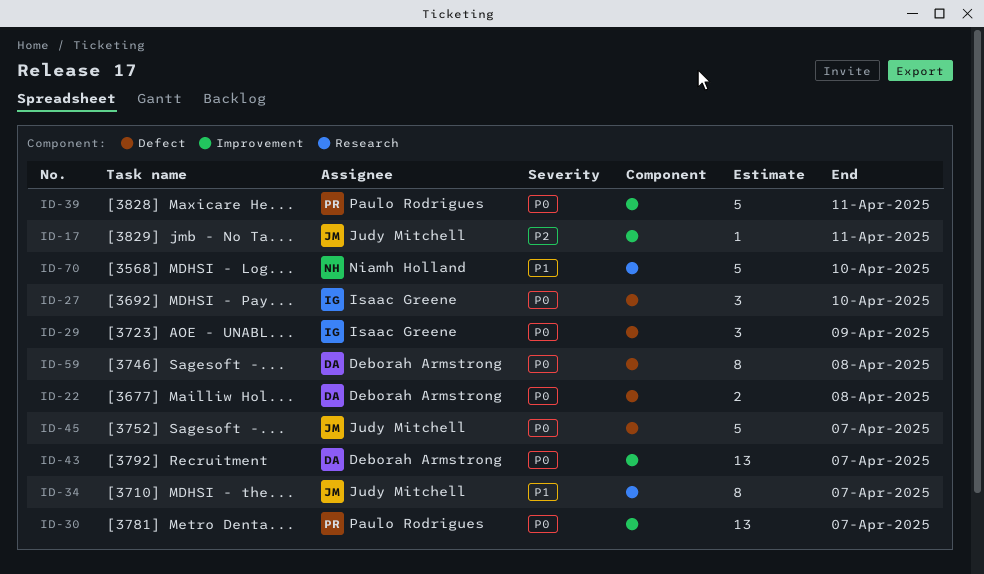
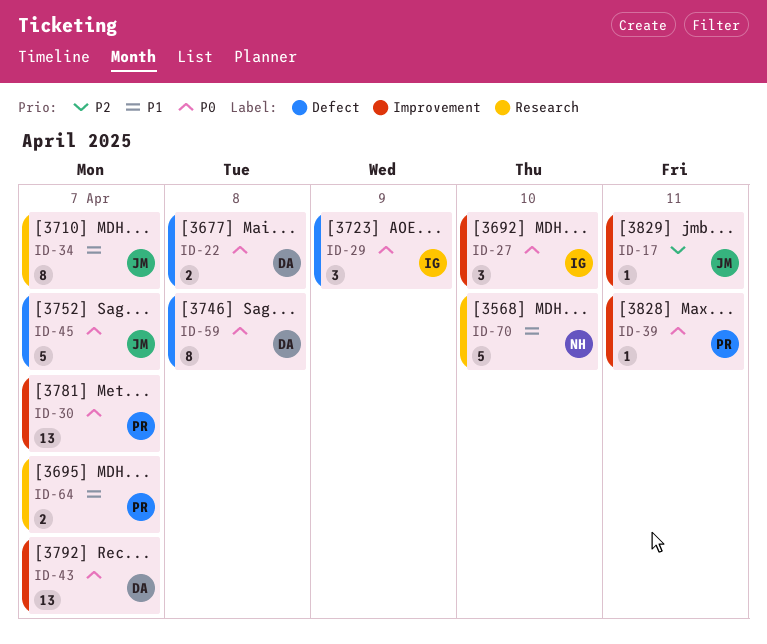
ID-27, label: Defect -> Improvement
ID-39, estimate: 5 -> 1
ID-64: none -> present

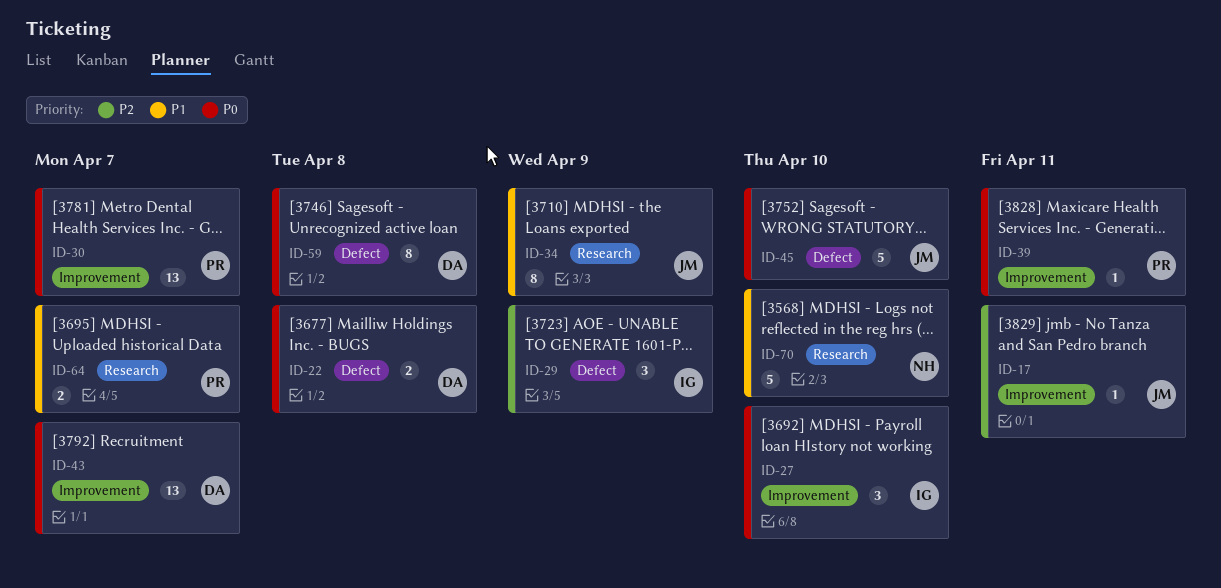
ID-29, priority: P0 -> P2
ID-34, due: Apr 7 -> Apr 9
ID-45, due: Apr 7 -> Apr 10

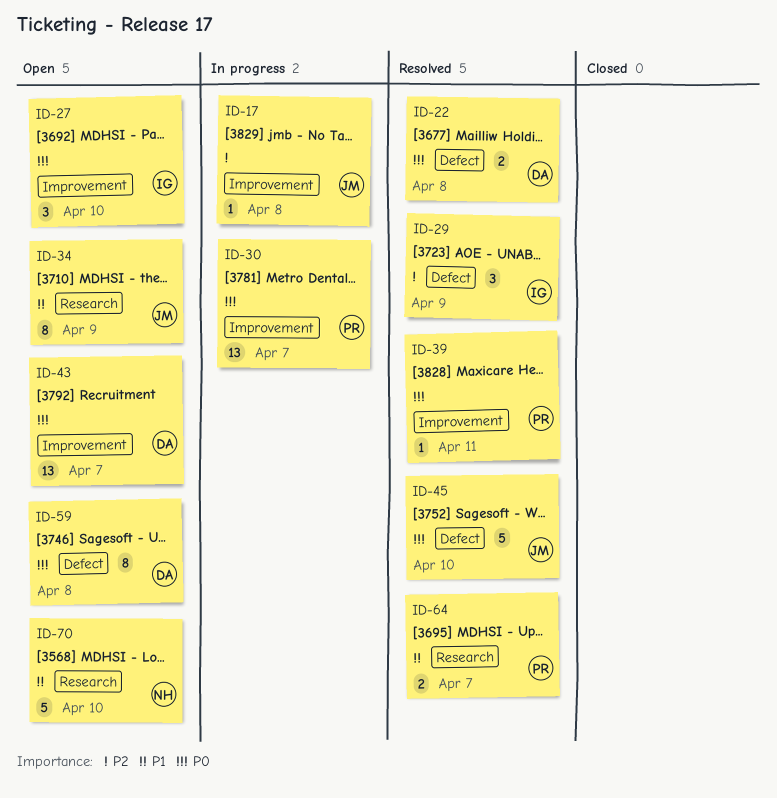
ID-17, due: Apr 11 -> Apr 8

